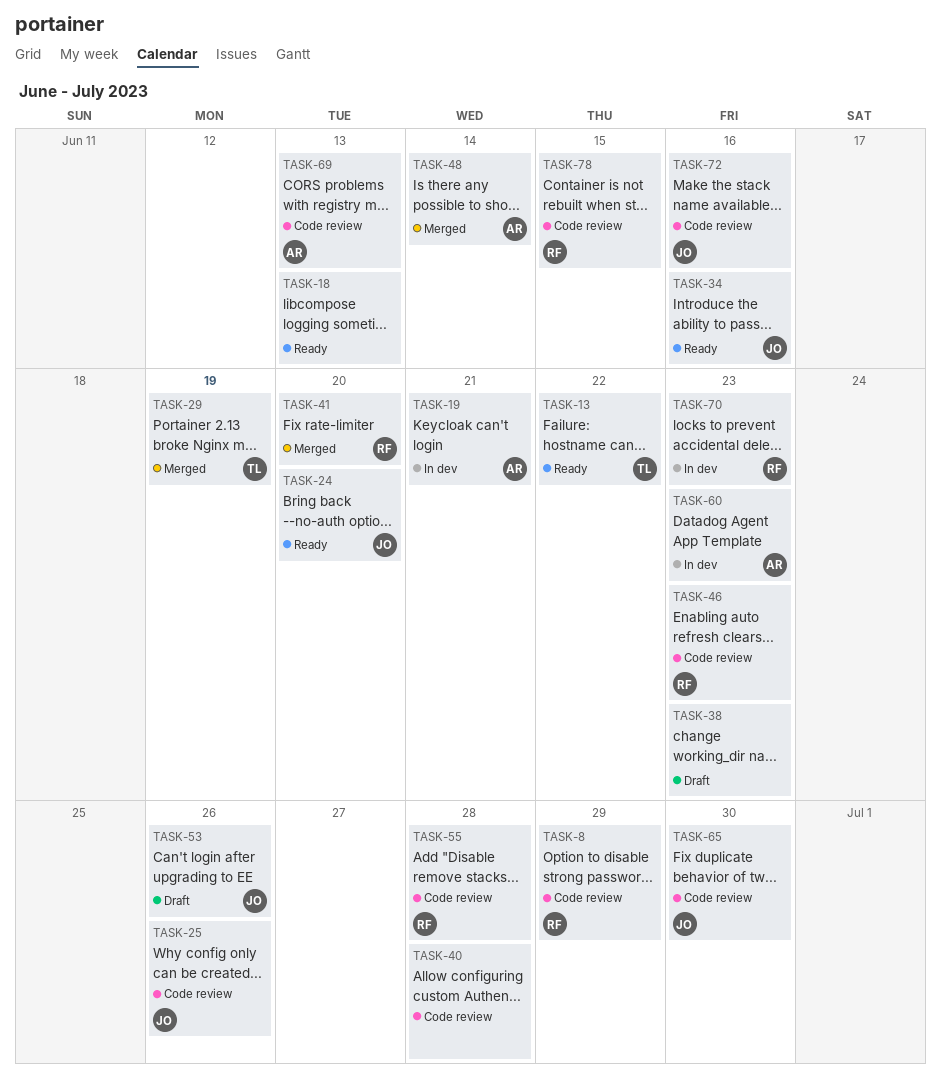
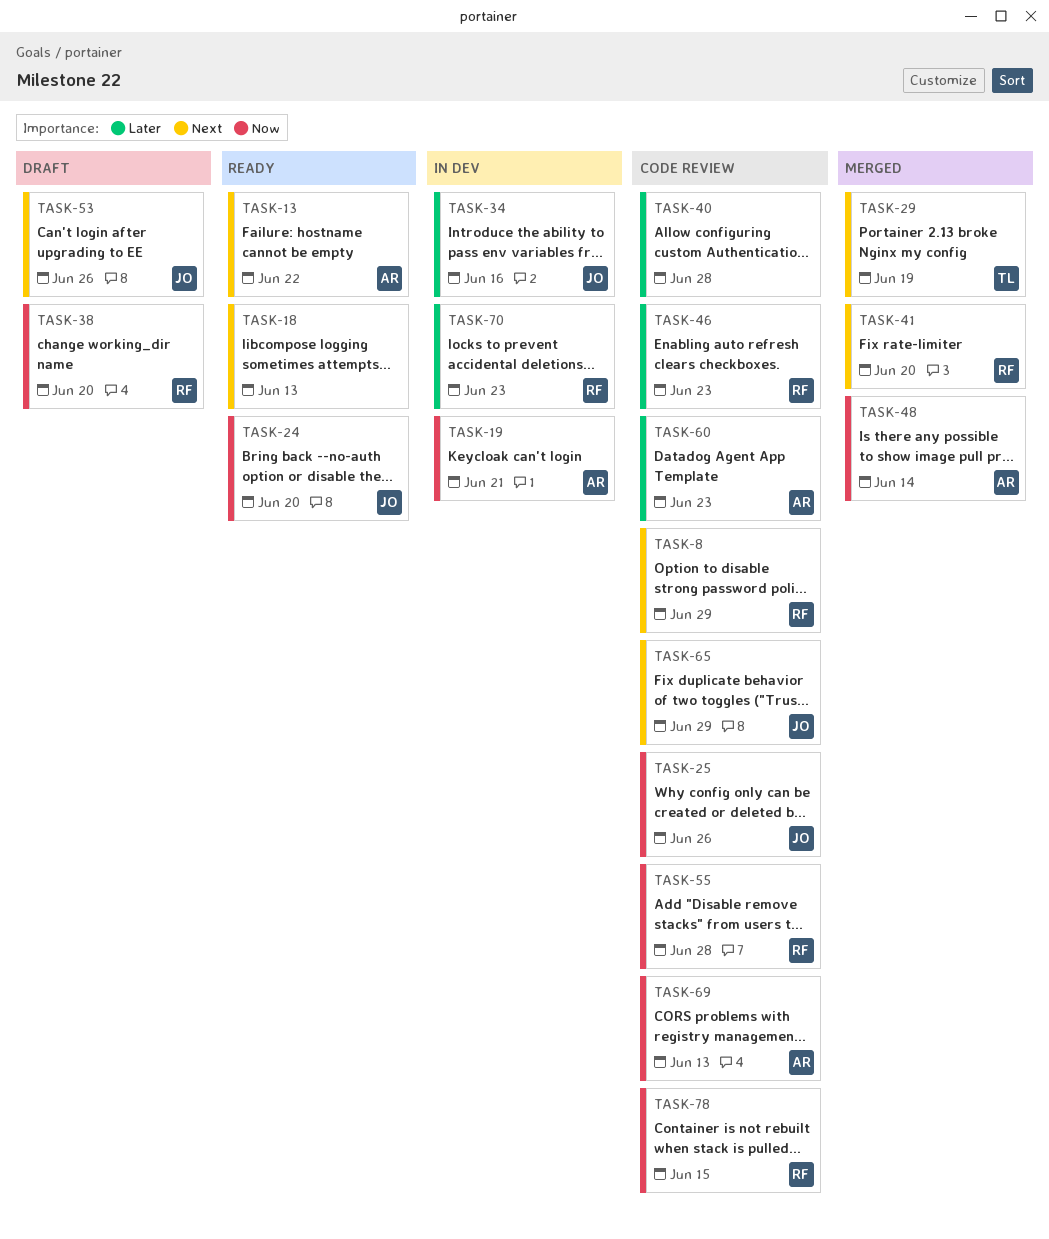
TASK-13, owner: TL -> AR
TASK-34, status: Ready -> In dev
TASK-38, owner: none -> RF
TASK-38, due: Jun 23 -> Jun 20
TASK-60, status: In dev -> Code review
TASK-65, due: Jun 30 -> Jun 29
TASK-72: present -> none

